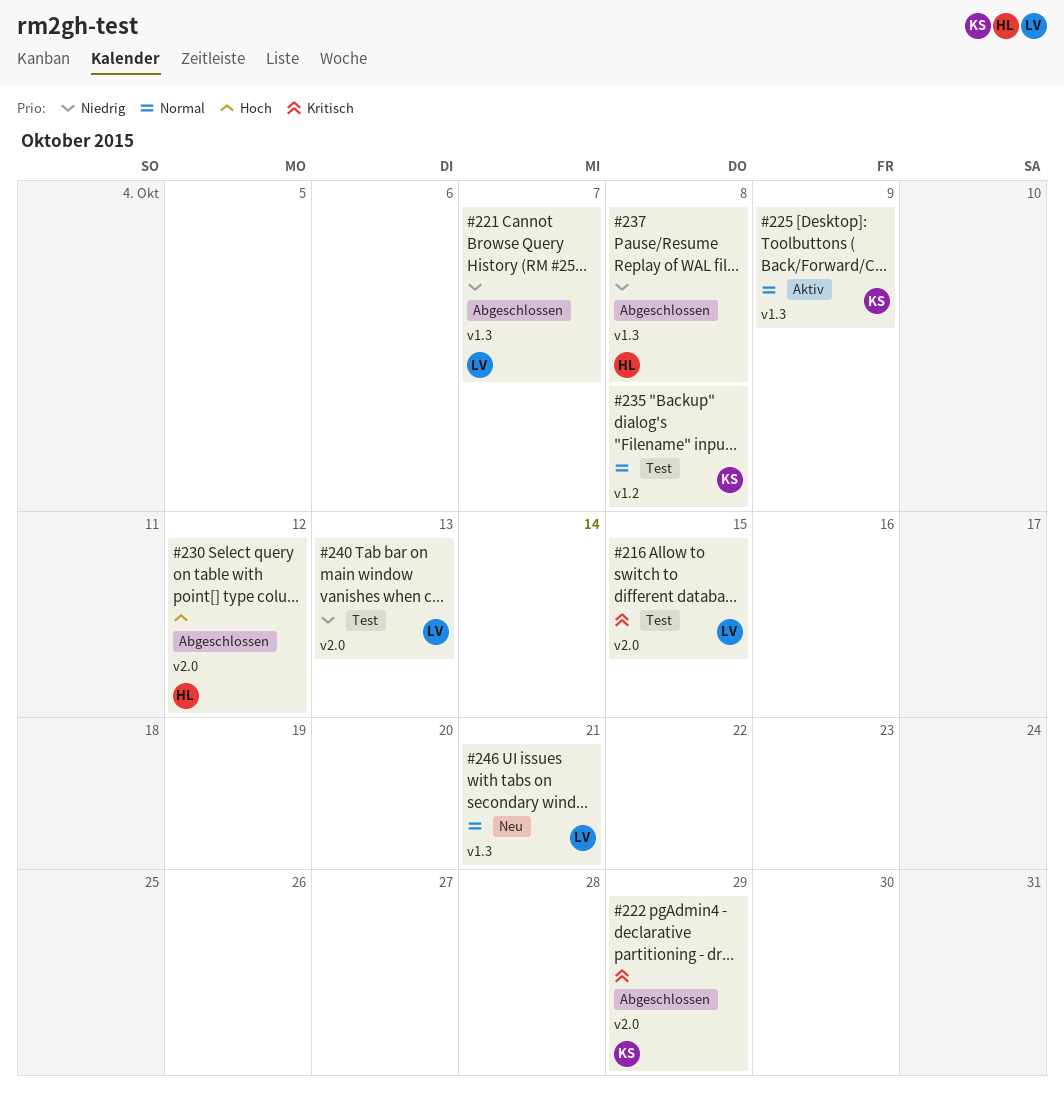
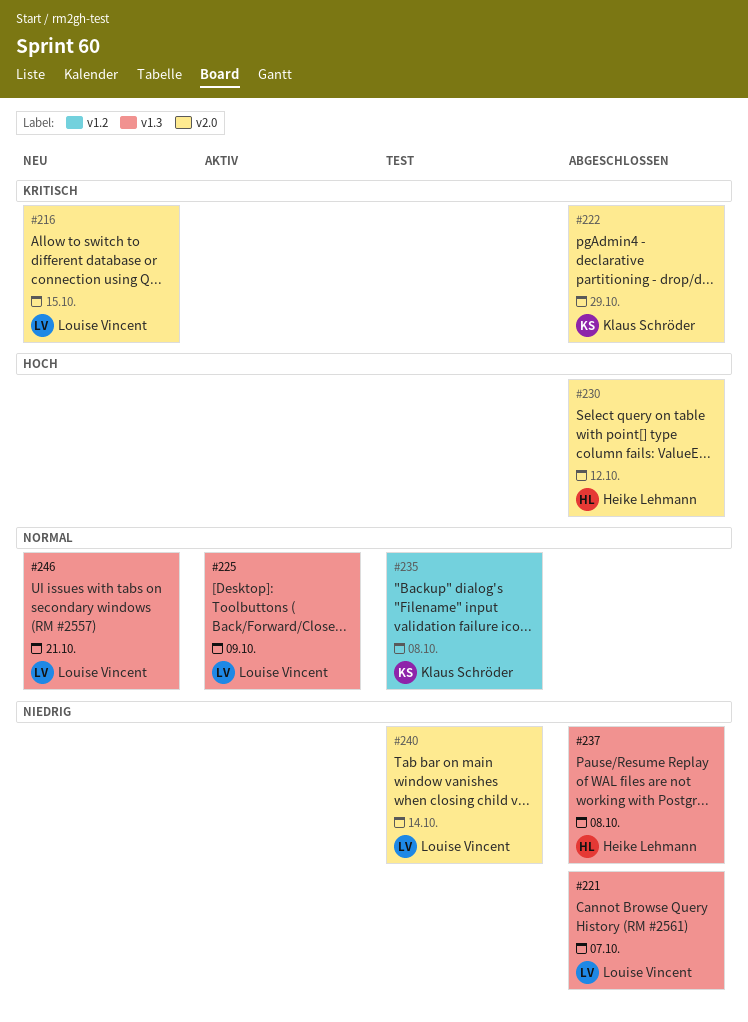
#216, status: Test -> Neu
#225, owner: Klaus Schröder -> Louise Vincent
#240, due: Oct 13 -> Oct 14

